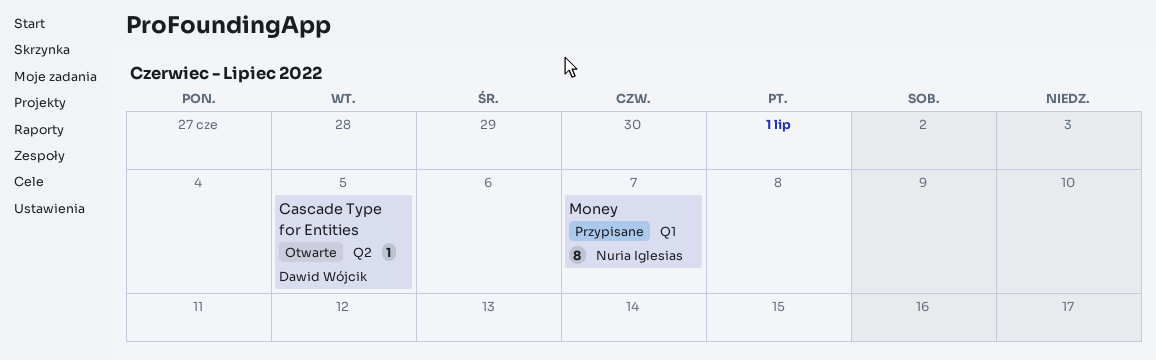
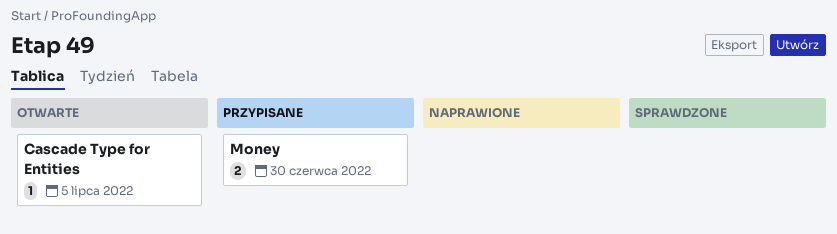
Money, estimate: 8 -> 2
Money, due: Jul 7 -> Jun 30

